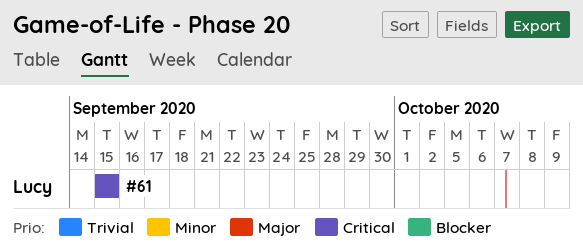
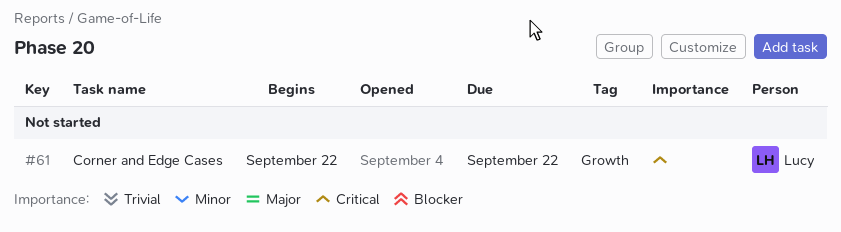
#61, start: Sep 15 -> Sep 22
#61, due: Sep 15 -> Sep 22

